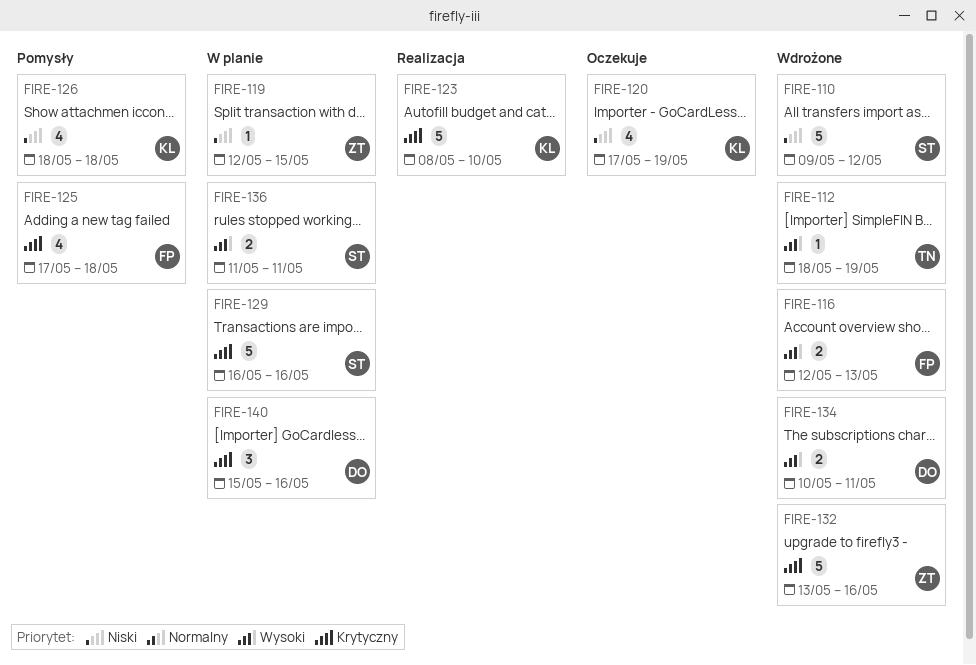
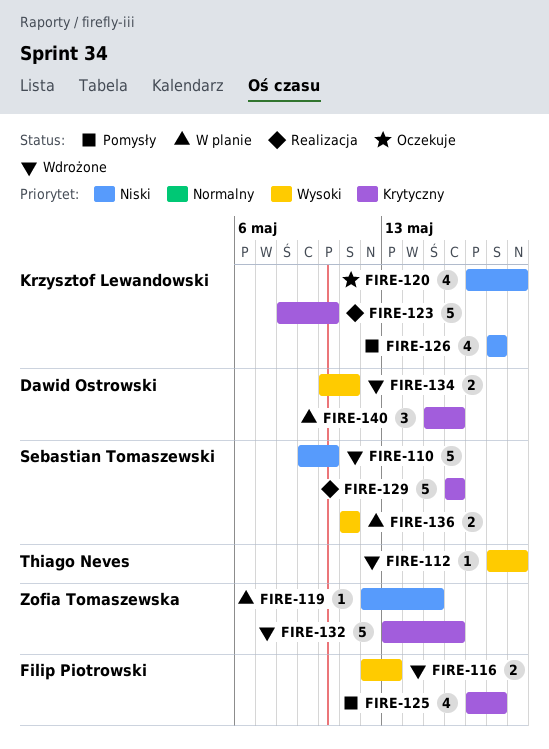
FIRE-110, due: May 12 -> May 10
FIRE-129, status: W planie -> Realizacja

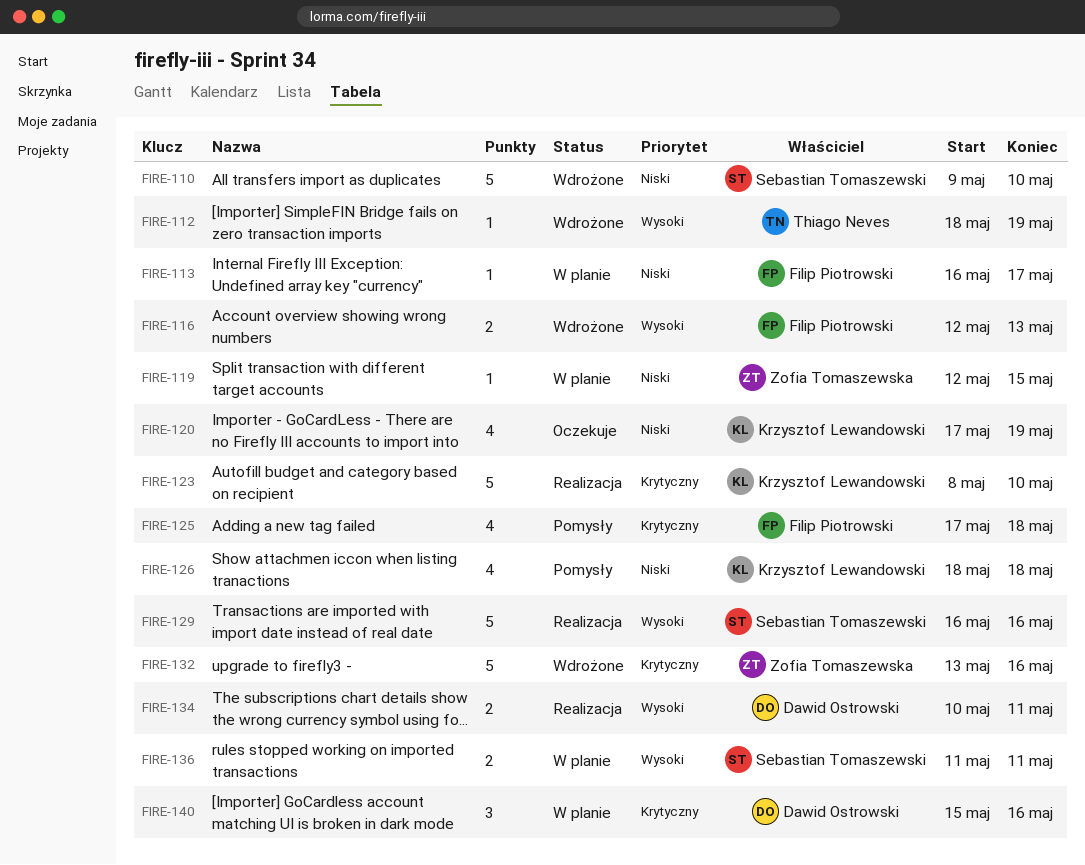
FIRE-113: none -> present
FIRE-129, priority: Krytyczny -> Wysoki
FIRE-134, status: Wdrożone -> Realizacja

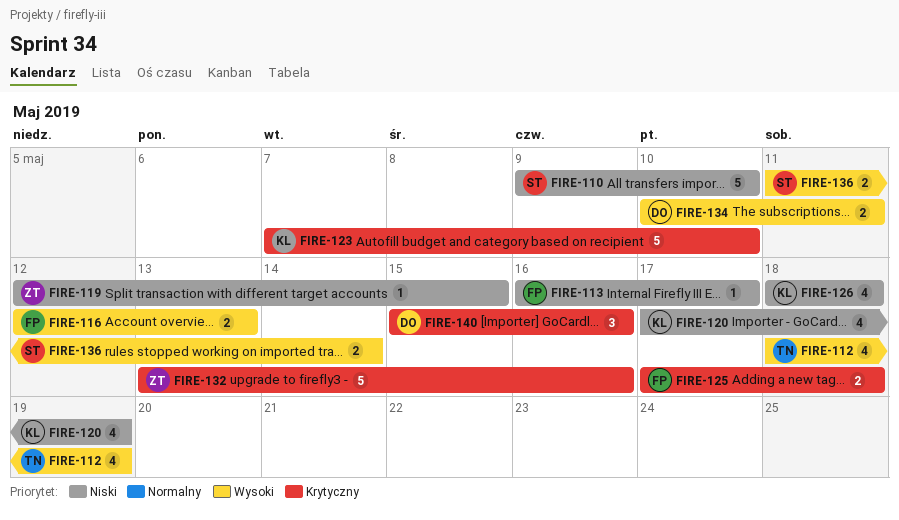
FIRE-112, estimate: 1 -> 4
FIRE-123, start: May 8 -> May 7
FIRE-125, estimate: 4 -> 2
FIRE-129: present -> none
FIRE-136, due: May 11 -> May 14

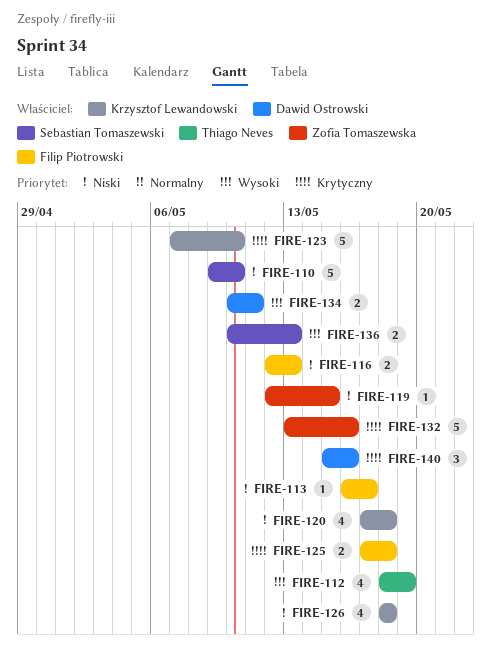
FIRE-116, priority: Wysoki -> Niski
FIRE-120, due: May 19 -> May 18
FIRE-136, start: May 11 -> May 10
FIRE-136, due: May 14 -> May 13

